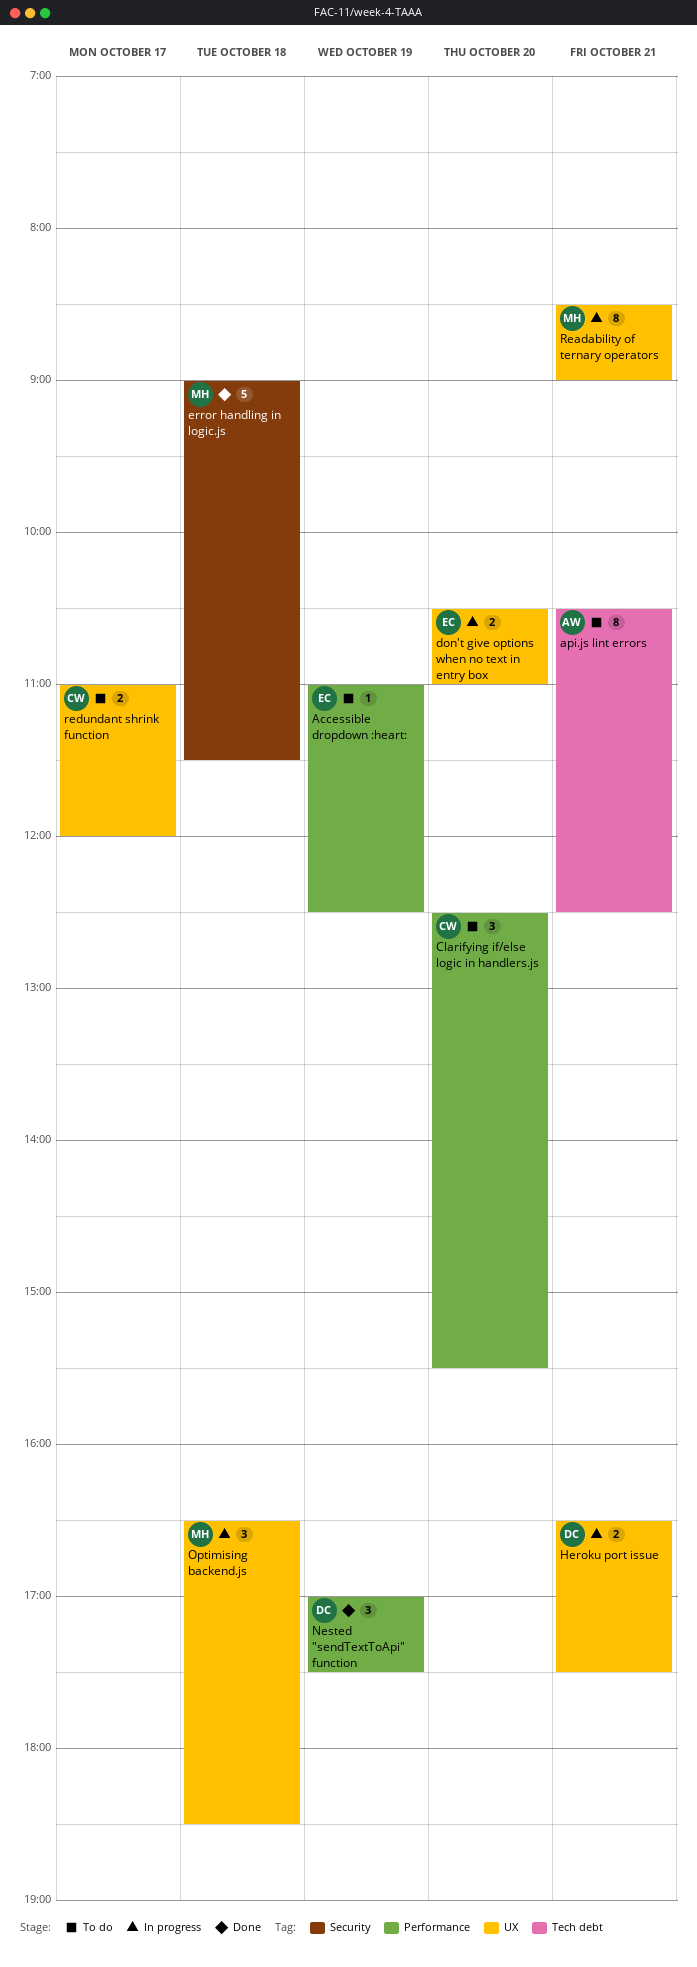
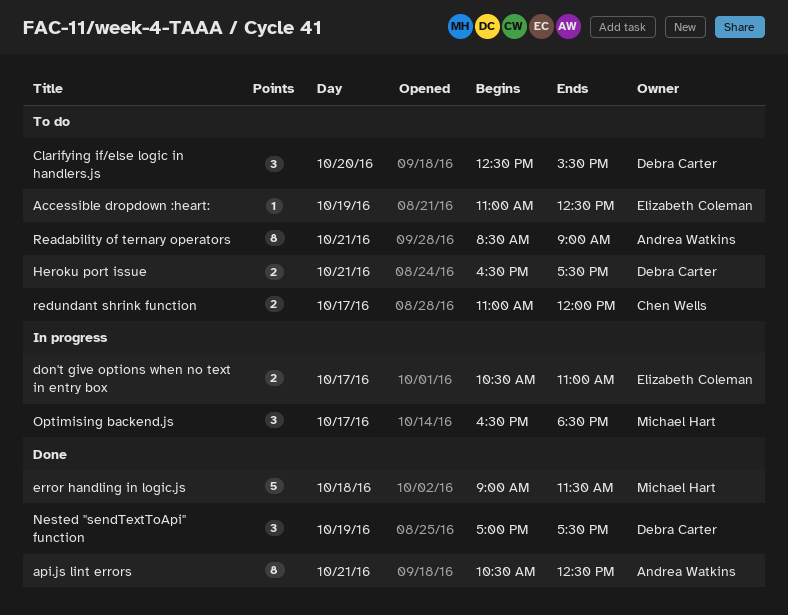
api.js lint errors, status: To do -> Done
Clarifying if/else logic in handlers.js, owner: Chen Wells -> Debra Carter
don't give options when no text in entry box, day: Oct 20 -> Oct 17
Heroku port issue, status: In progress -> To do
Optimising backend.js, day: Oct 18 -> Oct 17
Readability of ternary operators, status: In progress -> To do
Readability of ternary operators, owner: Michael Hart -> Andrea Watkins

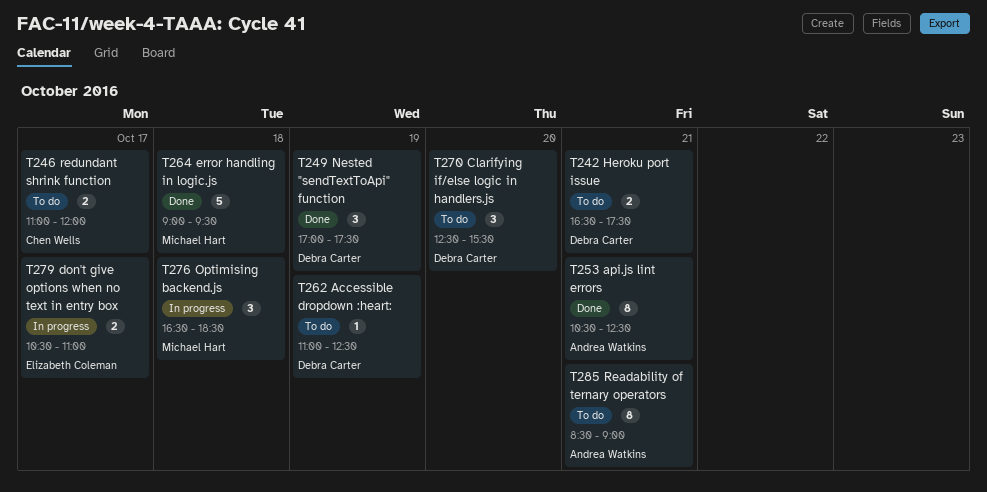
Accessible dropdown :heart:, owner: Elizabeth Coleman -> Debra Carter
error handling in logic.js, ends: 11:30 -> 09:30
Optimising backend.js, day: Oct 17 -> Oct 18

